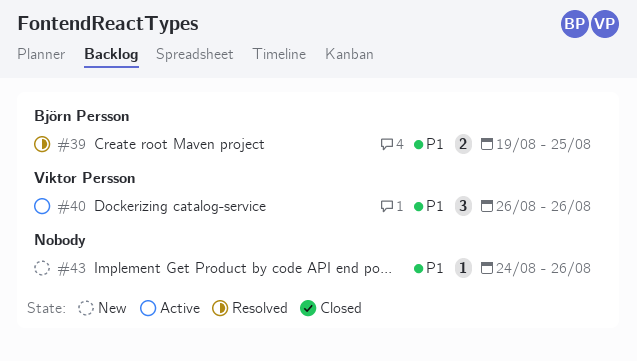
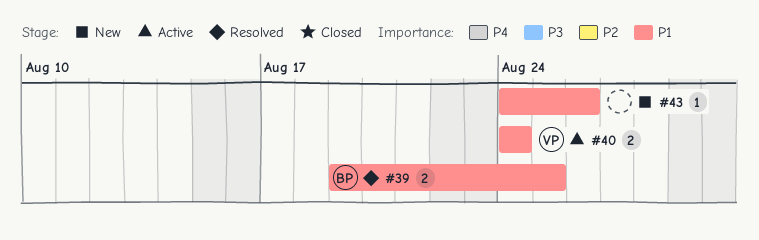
#40, estimate: 3 -> 2
#40, start: Aug 26 -> Aug 24
#40, due: Aug 26 -> Aug 24

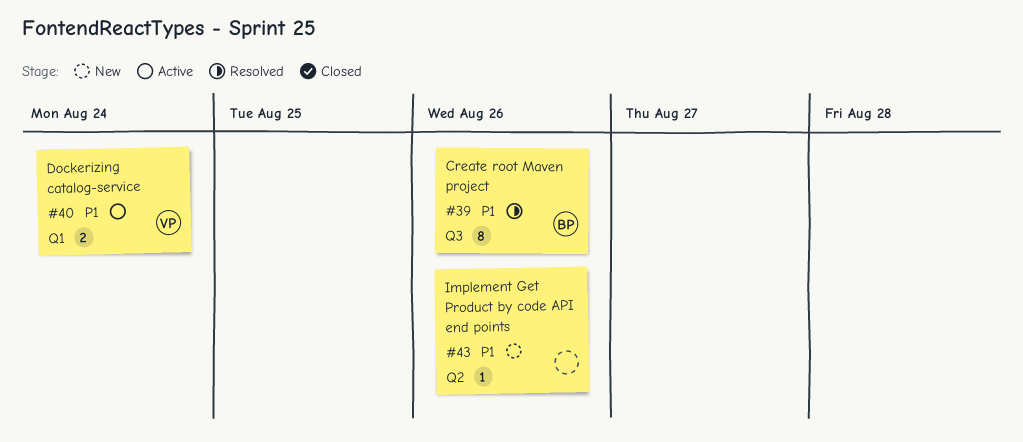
#39, estimate: 2 -> 8
#39, due: Aug 25 -> Aug 26

